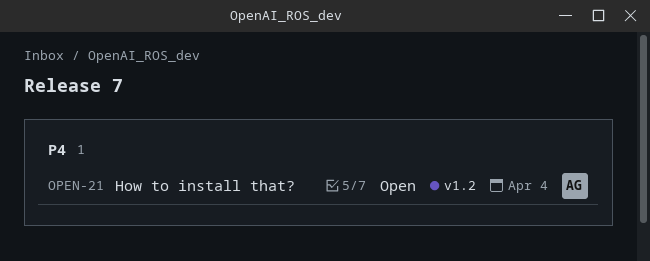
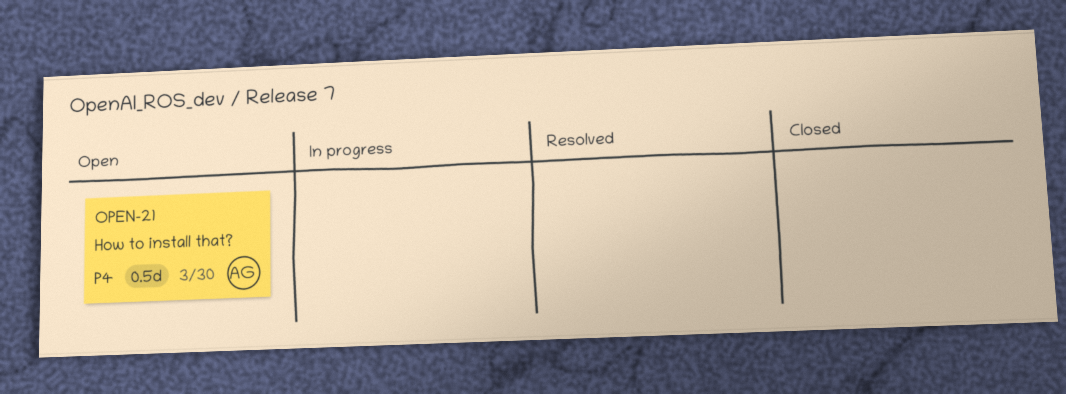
OPEN-21, due: Apr 4 -> Mar 30

